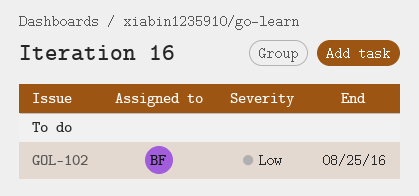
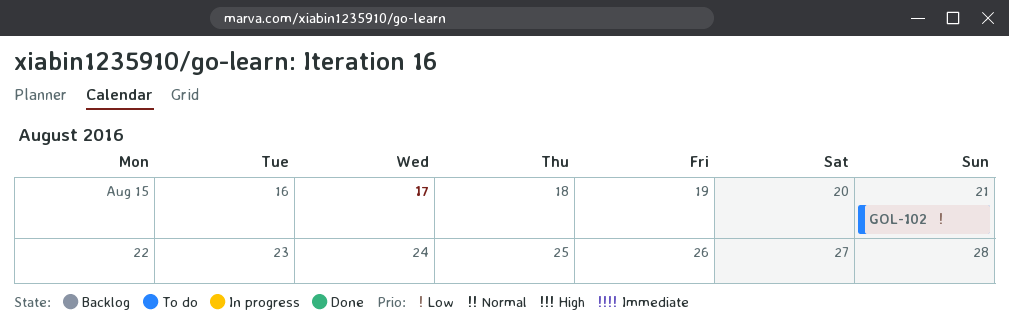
GOL-102, due: Aug 25 -> Aug 21

